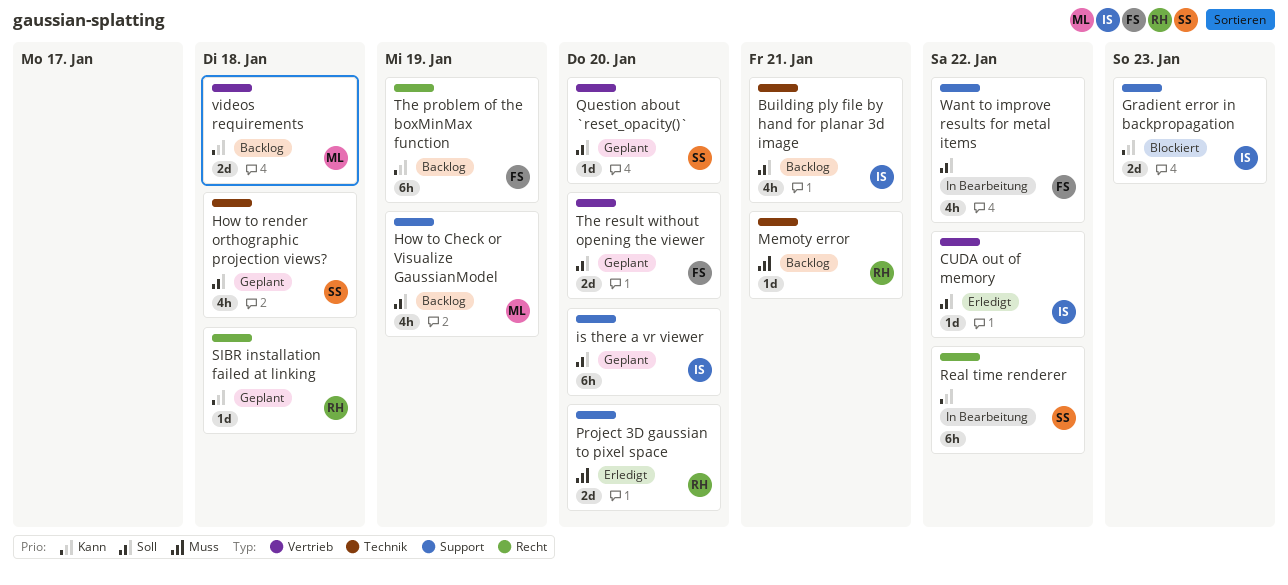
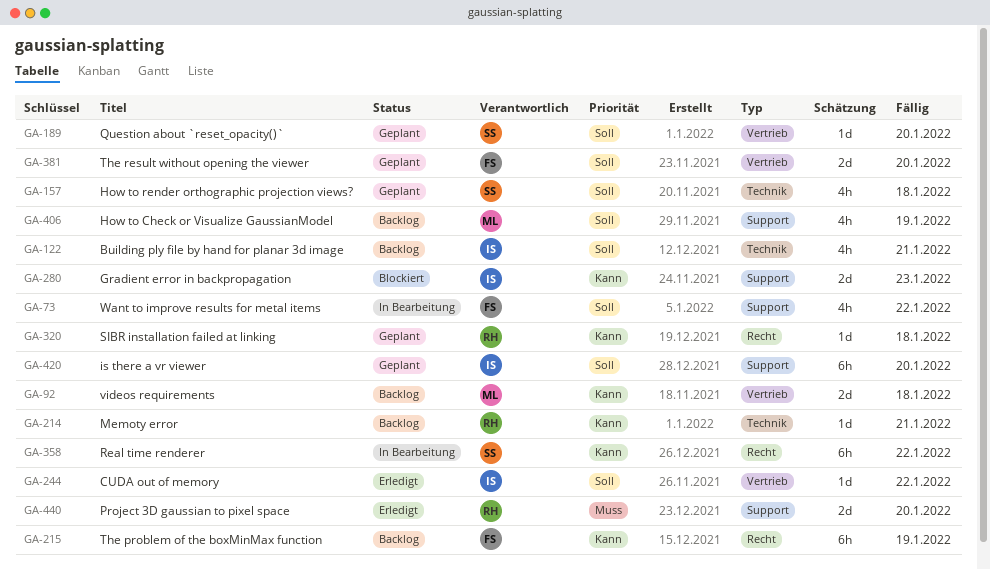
Memoty error, priority: Muss -> Kann

